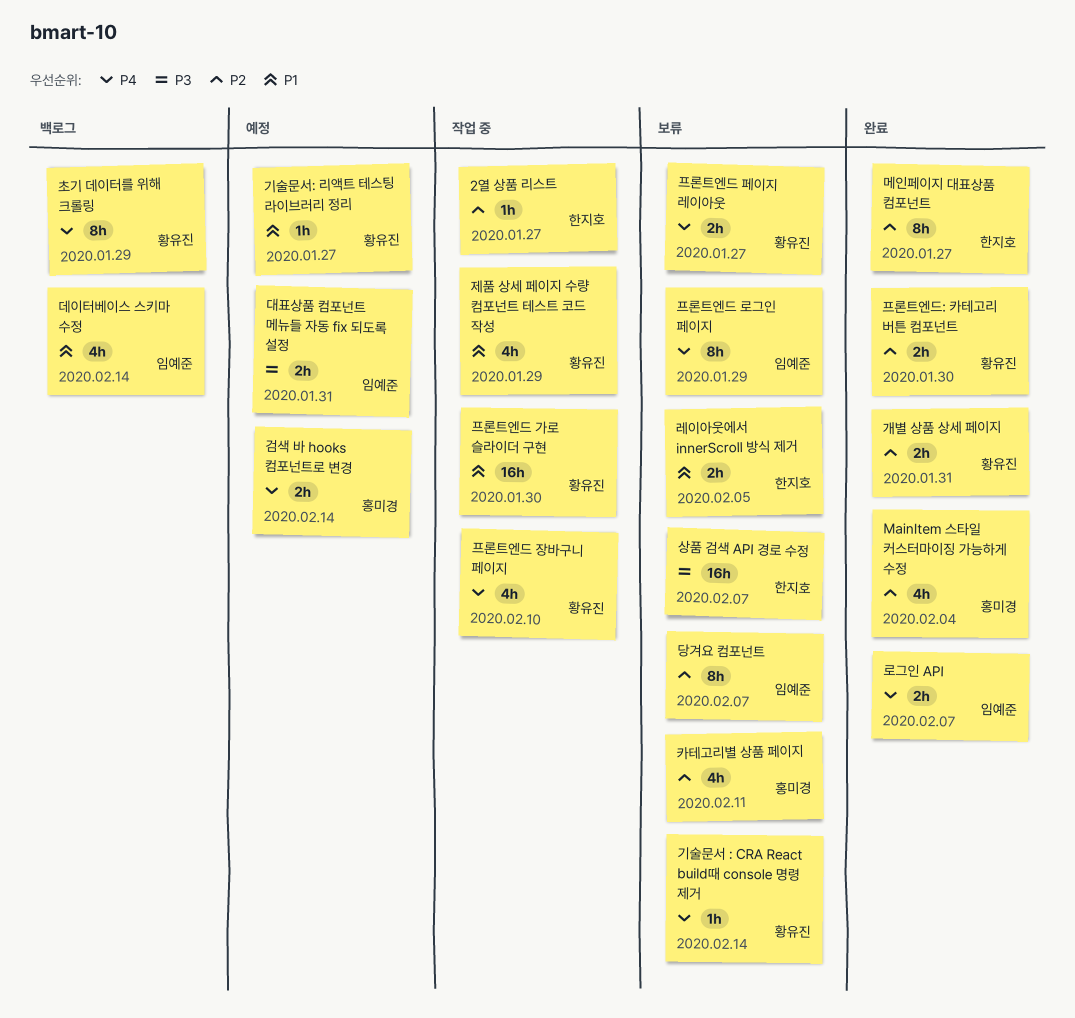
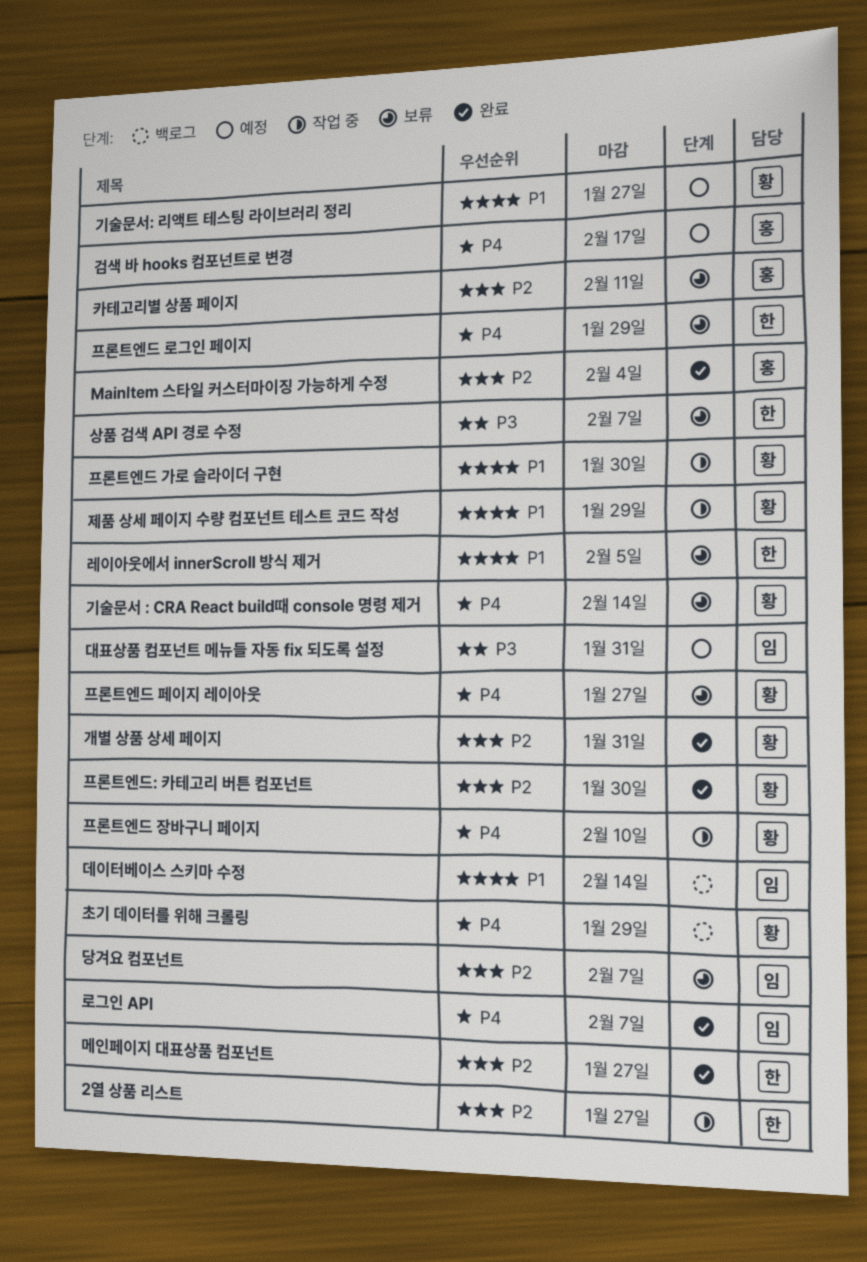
검색 바 hooks 컴포넌트로 변경, due: Feb 14 -> Feb 17
프론트엔드 로그인 페이지, owner: 임예준 -> 한지호

